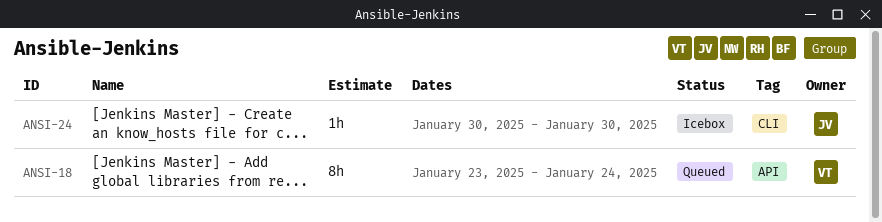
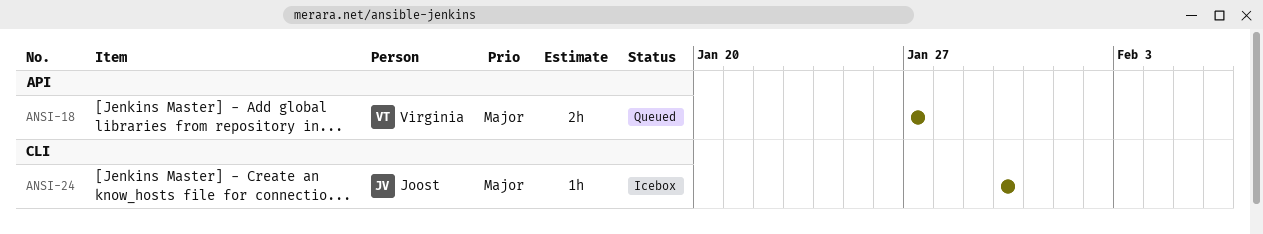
ANSI-18, estimate: 8h -> 2h
ANSI-18, start: Jan 23 -> Jan 27
ANSI-18, due: Jan 24 -> Jan 27

